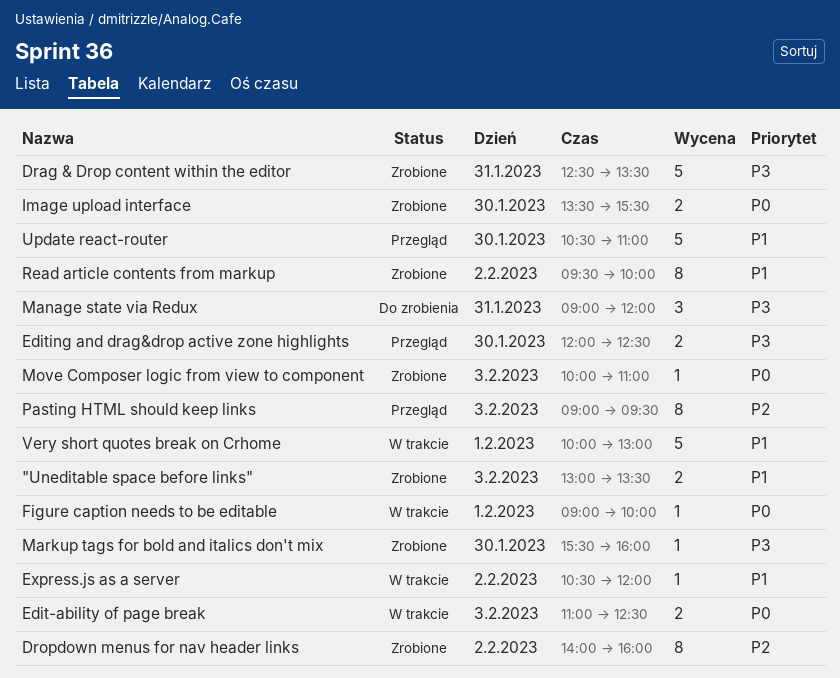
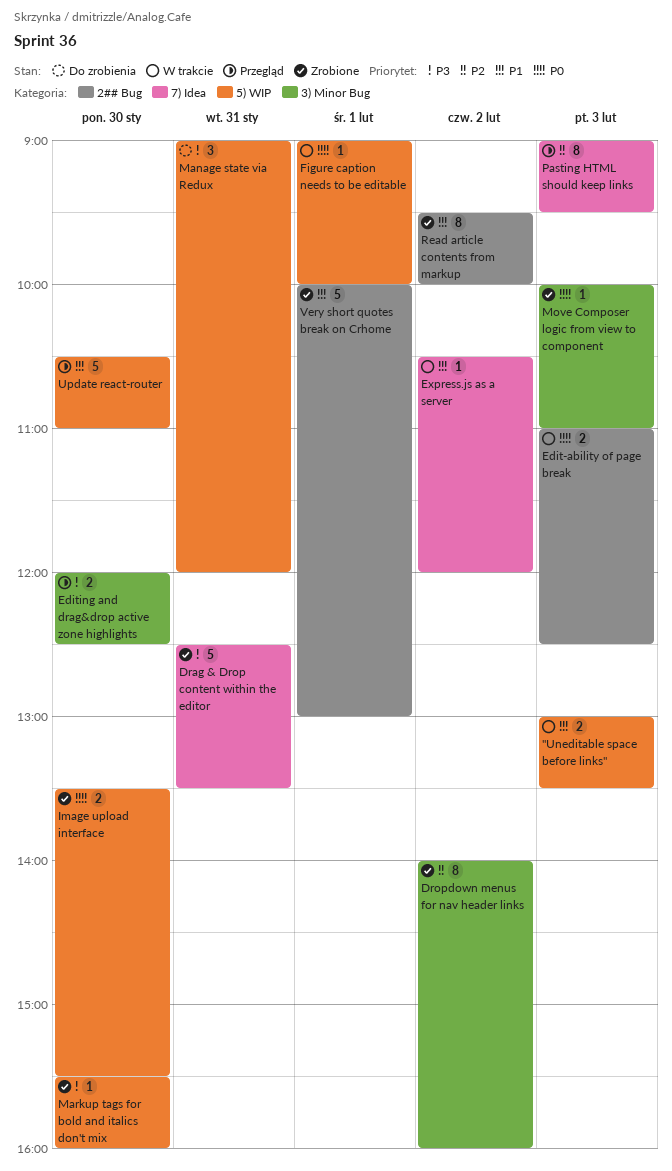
"Uneditable space before links", status: Zrobione -> W trakcie
Very short quotes break on Crhome, status: W trakcie -> Zrobione

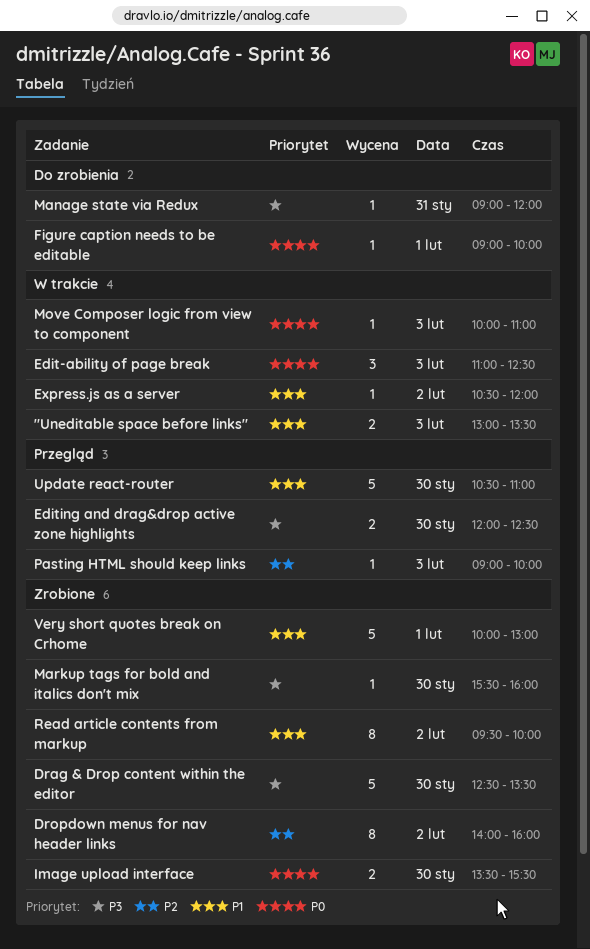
Drag & Drop content within the editor, day: Jan 31 -> Jan 30
Edit-ability of page break, estimate: 2 -> 3
Figure caption needs to be editable, status: W trakcie -> Do zrobienia
Manage state via Redux, estimate: 3 -> 1
Move Composer logic from view to component, status: Zrobione -> W trakcie
Pasting HTML should keep links, estimate: 8 -> 1
Pasting HTML should keep links, ends: 09:30 -> 10:00

